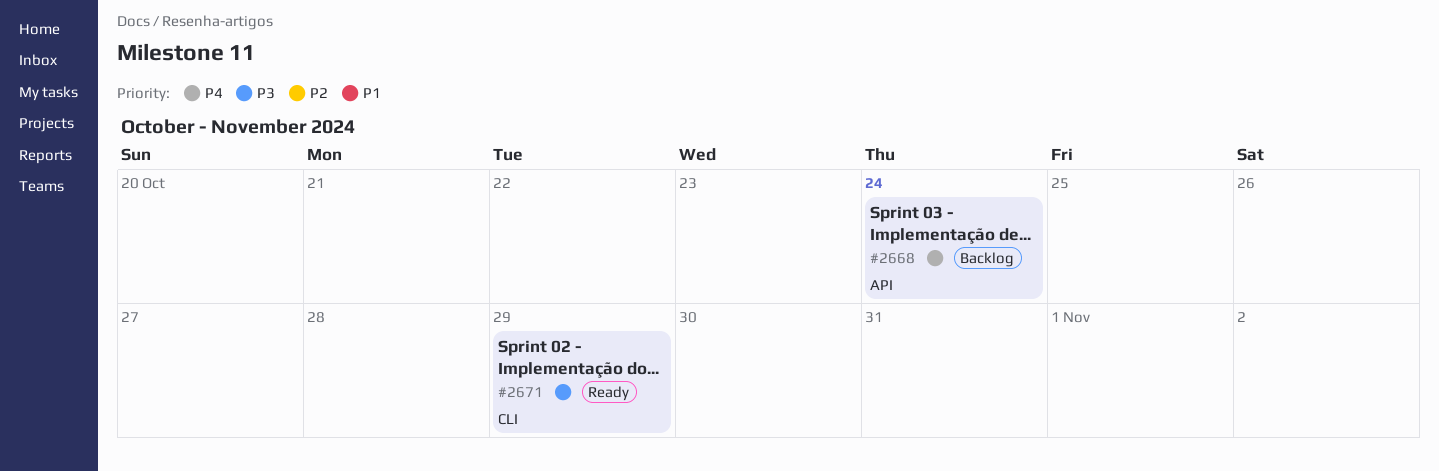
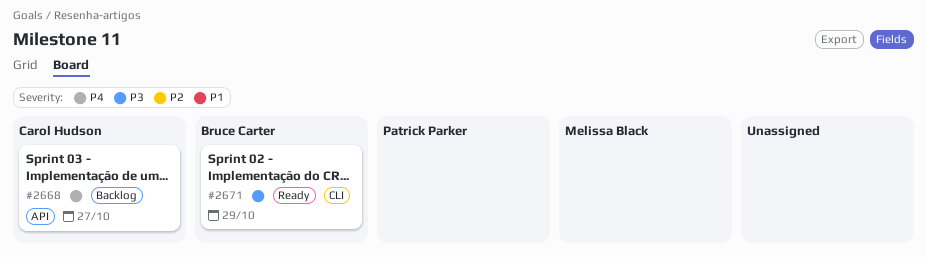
#2668, due: Oct 24 -> Oct 27

